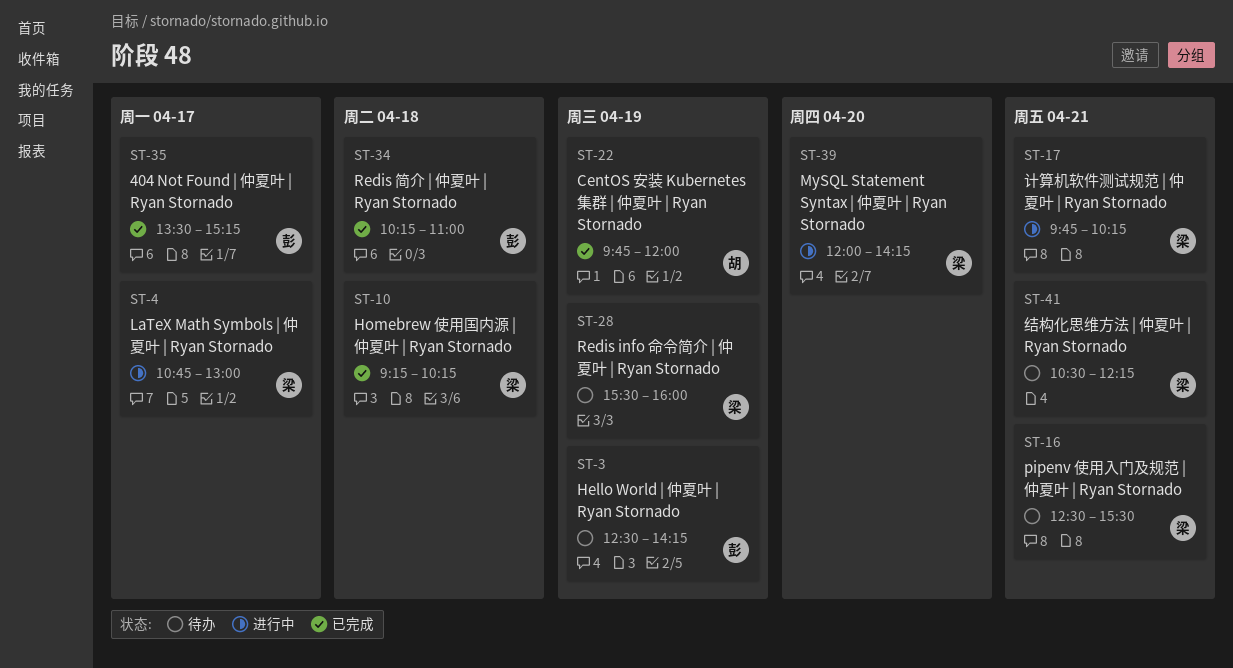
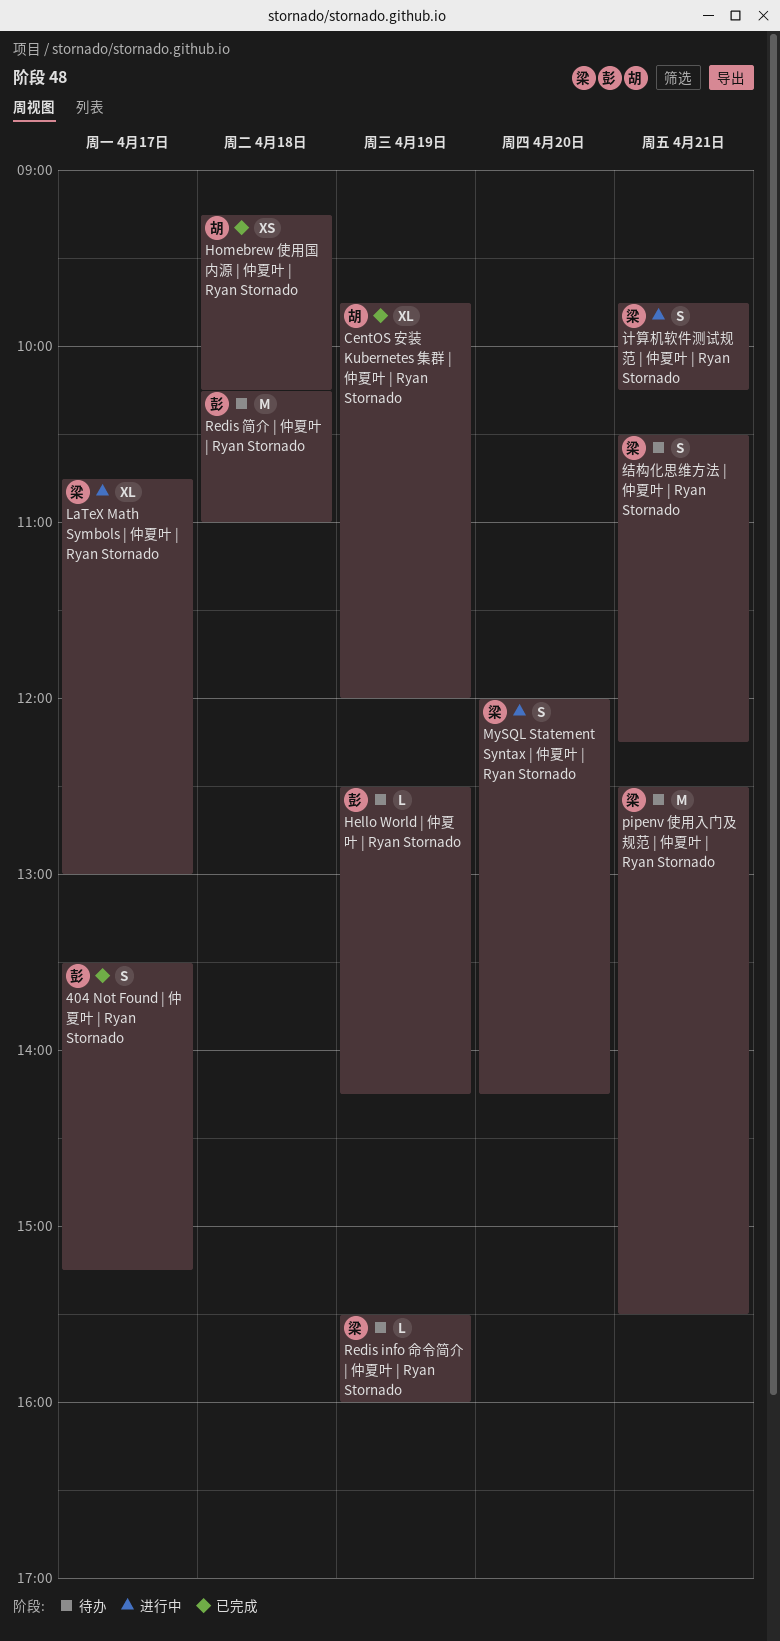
Homebrew 使用国内源 | 仲夏叶 | Ryan Stornado, owner: 梁 -> 胡
Redis 简介 | 仲夏叶 | Ryan Stornado, status: 已完成 -> 待办

